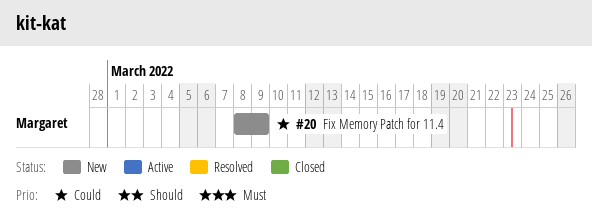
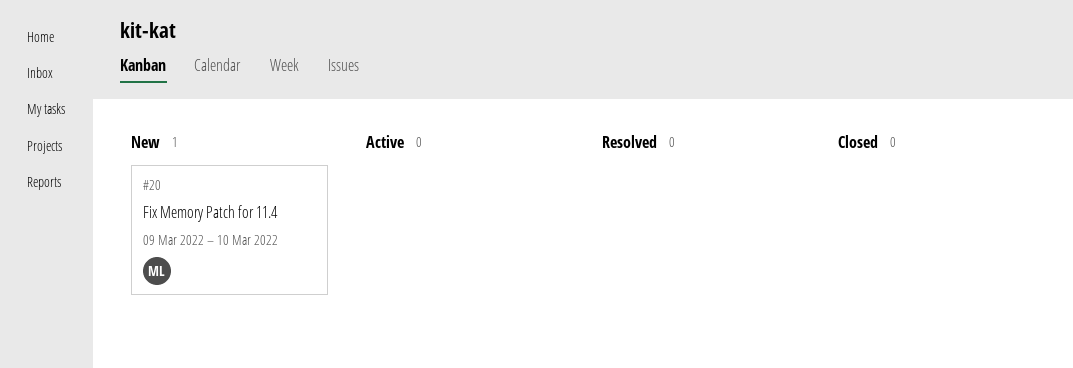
#20, start: Mar 8 -> Mar 9
#20, due: Mar 9 -> Mar 10

